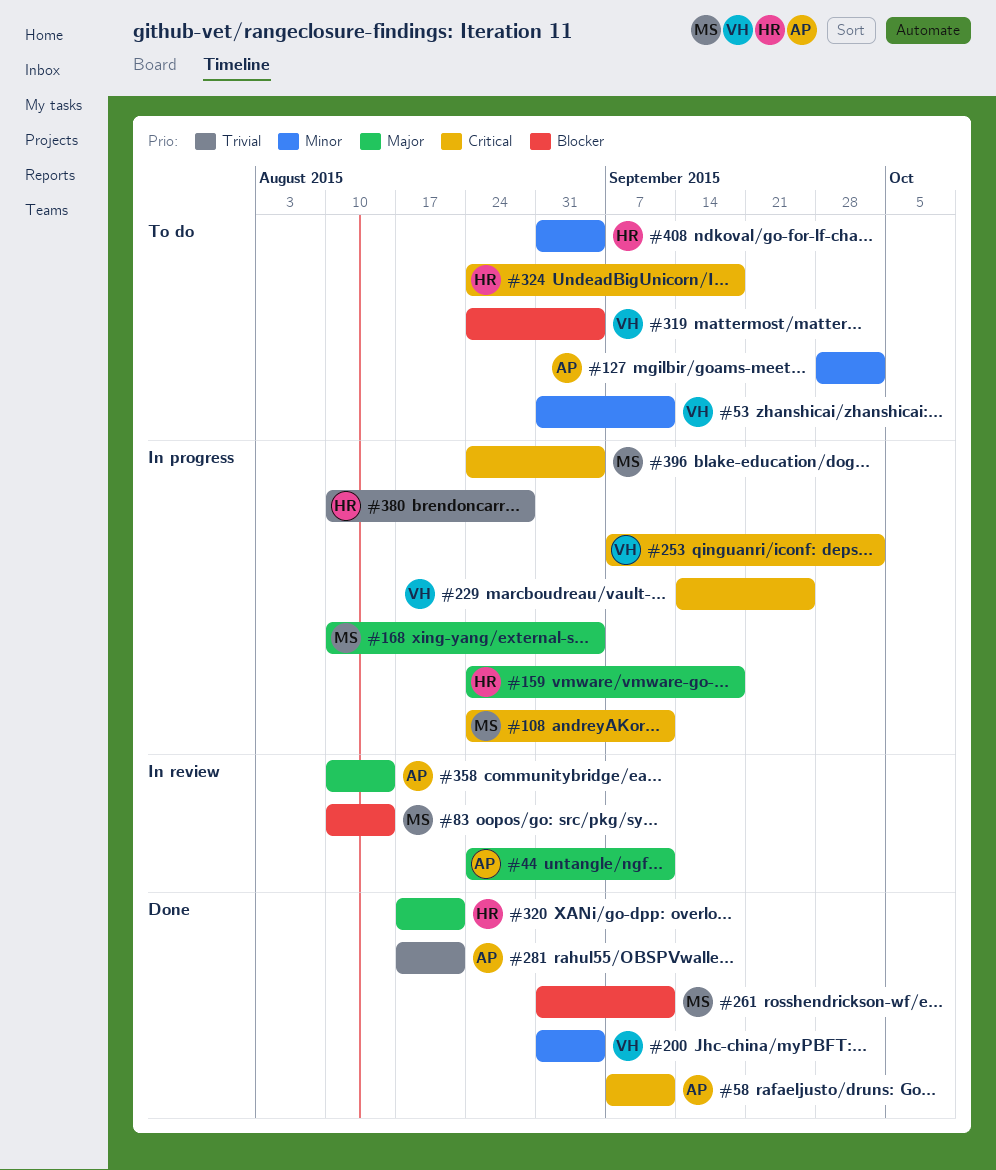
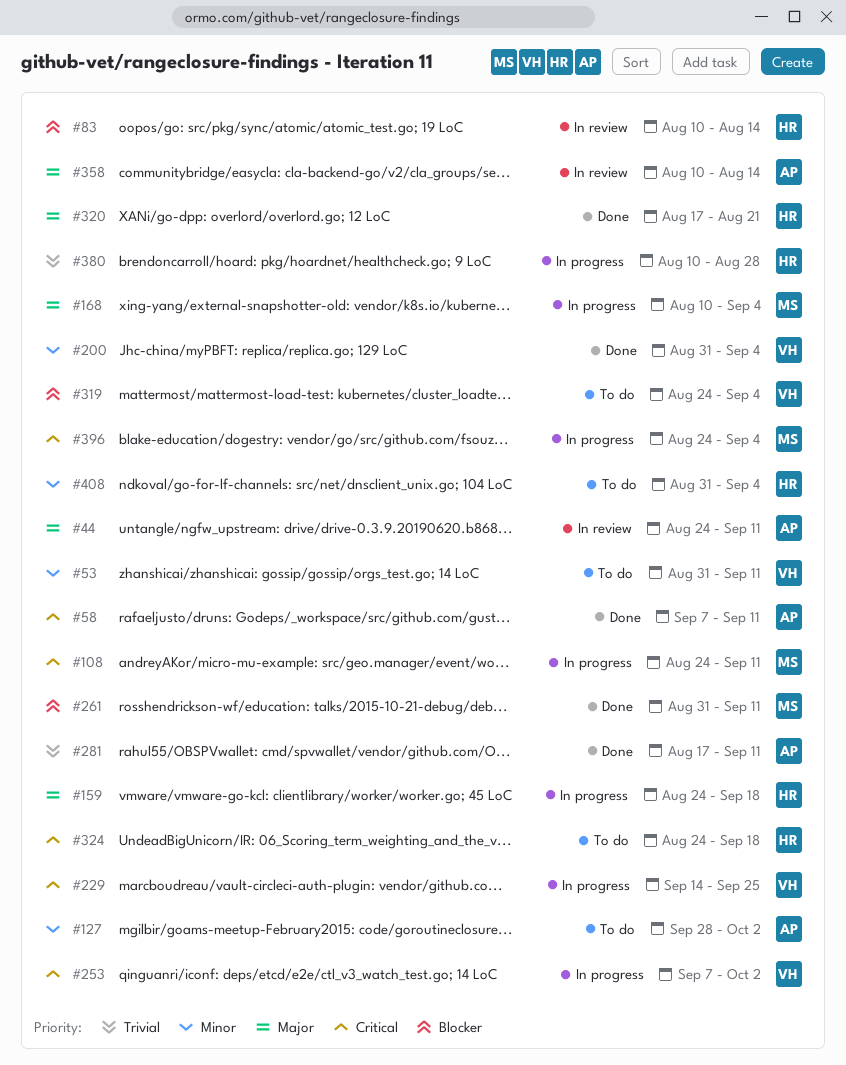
#83, owner: MS -> HR
#281, due: Aug 21 -> Sep 11

